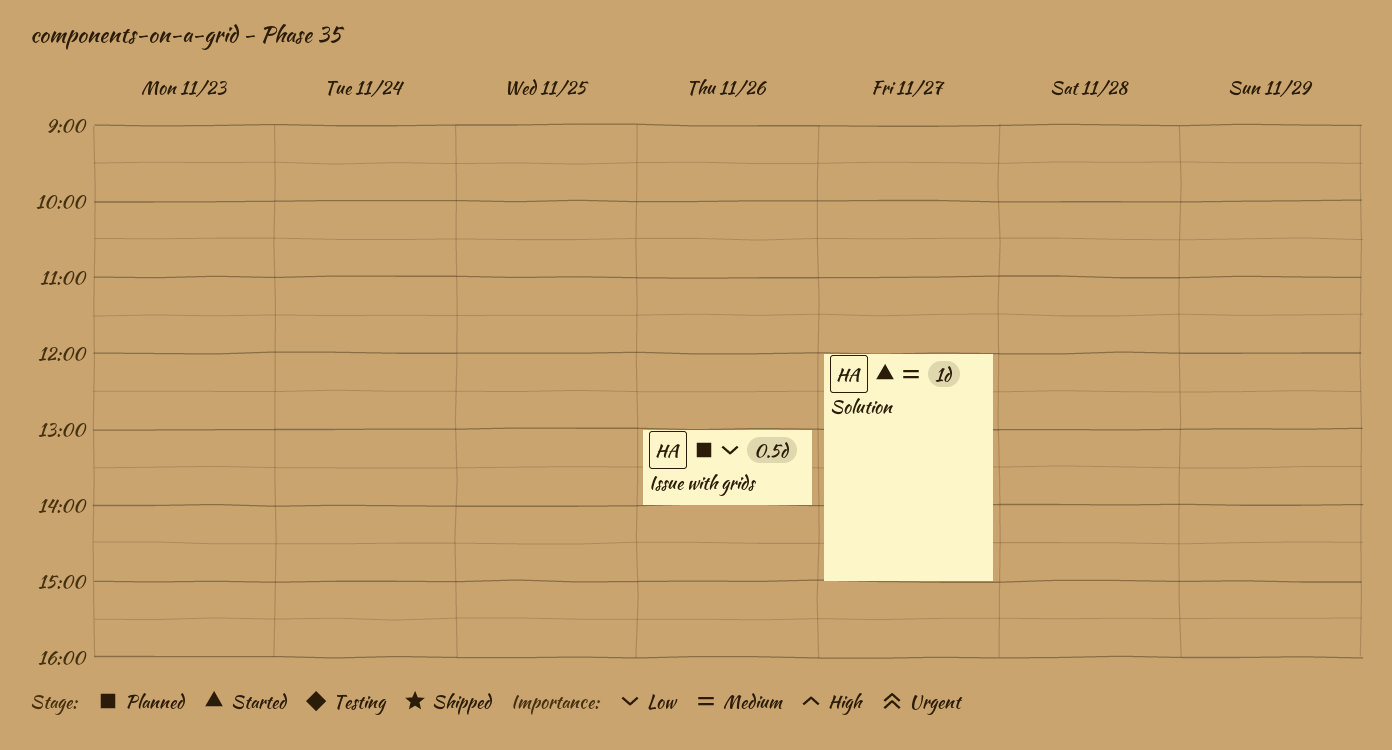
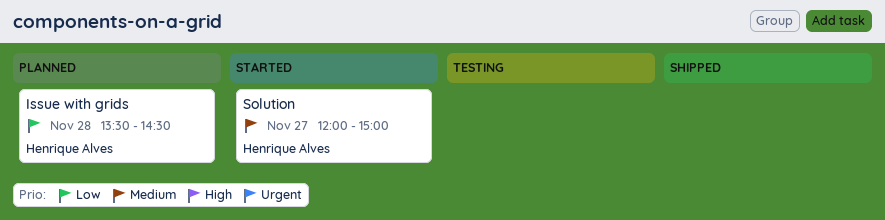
Issue with grids, day: Nov 26 -> Nov 28
Issue with grids, begins: 13:00 -> 13:30
Issue with grids, ends: 14:00 -> 14:30

